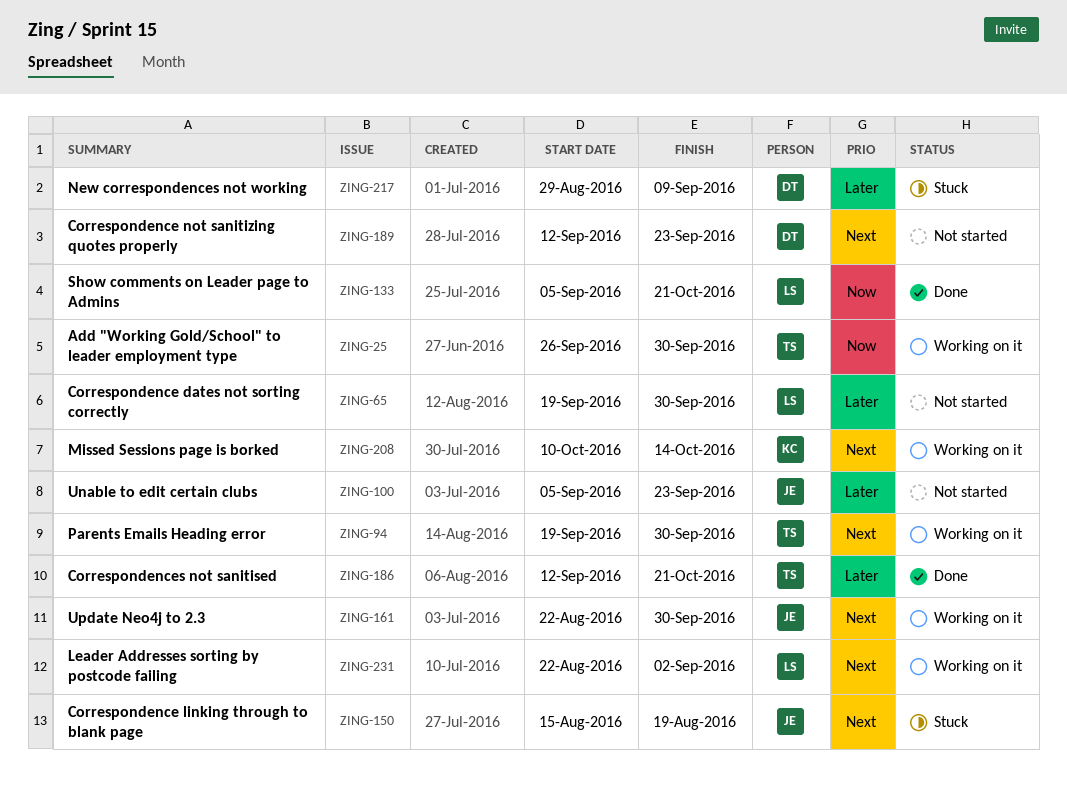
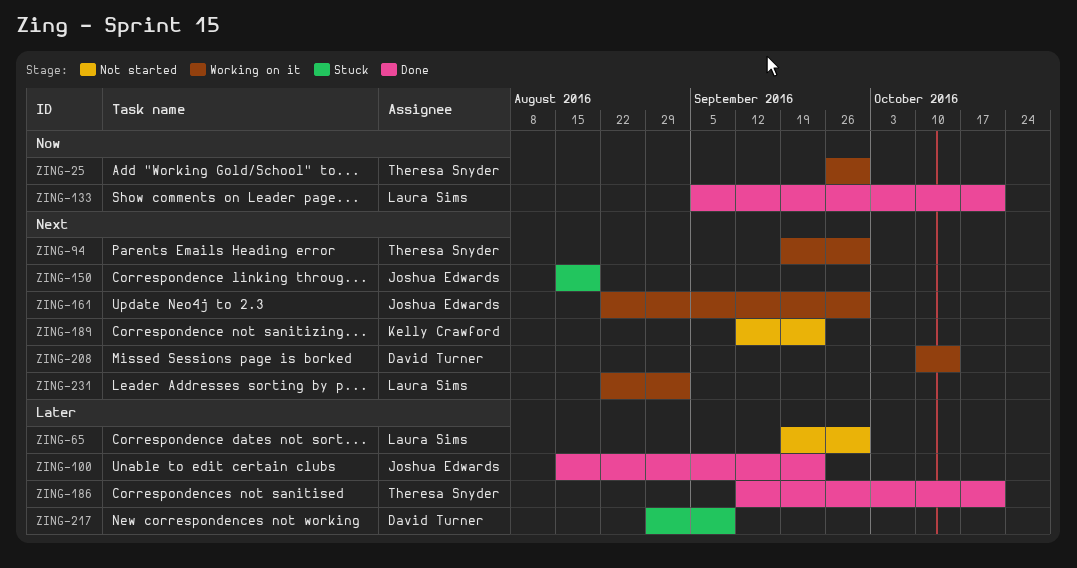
ZING-100, status: Not started -> Done
ZING-100, start: Sep 5 -> Aug 15
ZING-189, owner: David Turner -> Kelly Crawford
ZING-208, owner: Kelly Crawford -> David Turner

